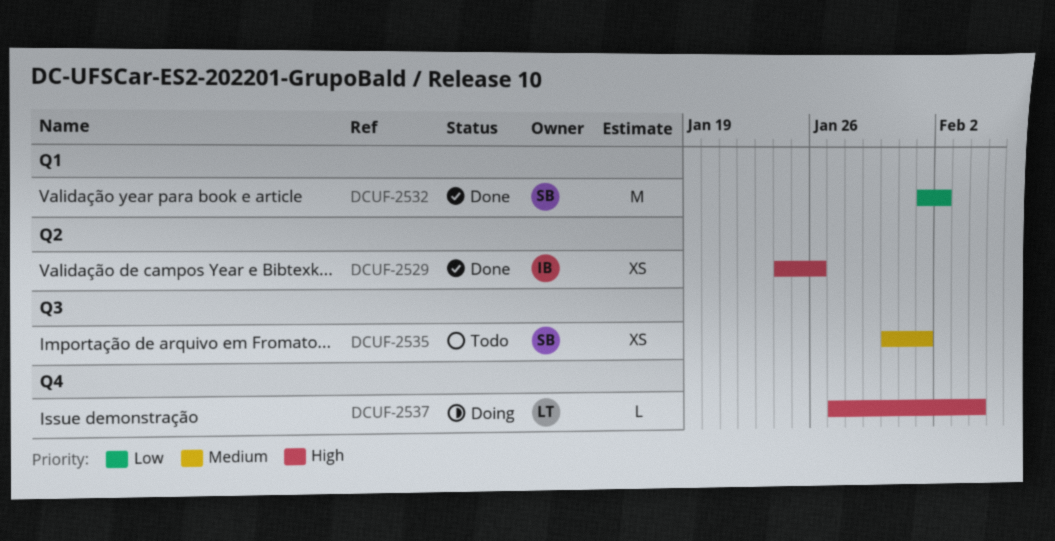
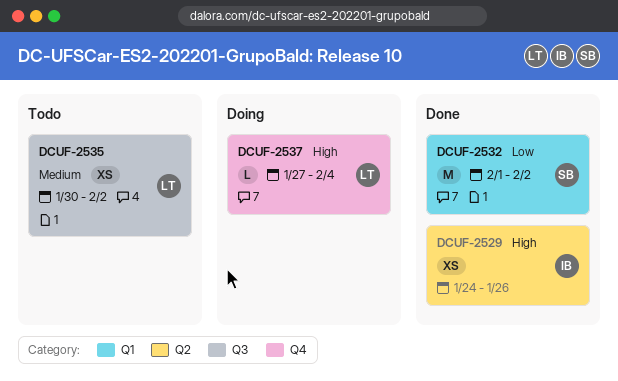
DCUF-2535, owner: SB -> LT
DCUF-2535, due: Feb 1 -> Feb 2

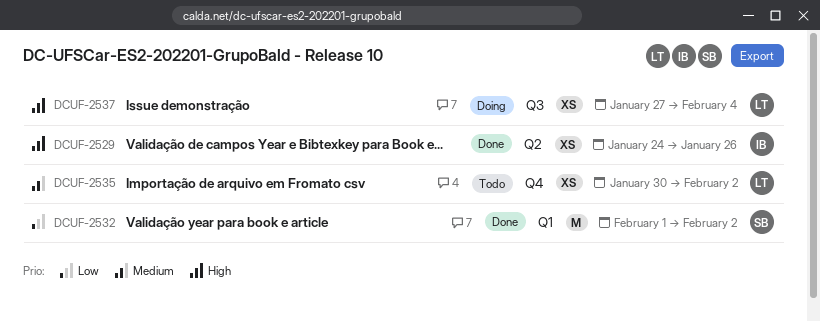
DCUF-2535, label: Q3 -> Q4
DCUF-2537, label: Q4 -> Q3
DCUF-2537, estimate: L -> XS

